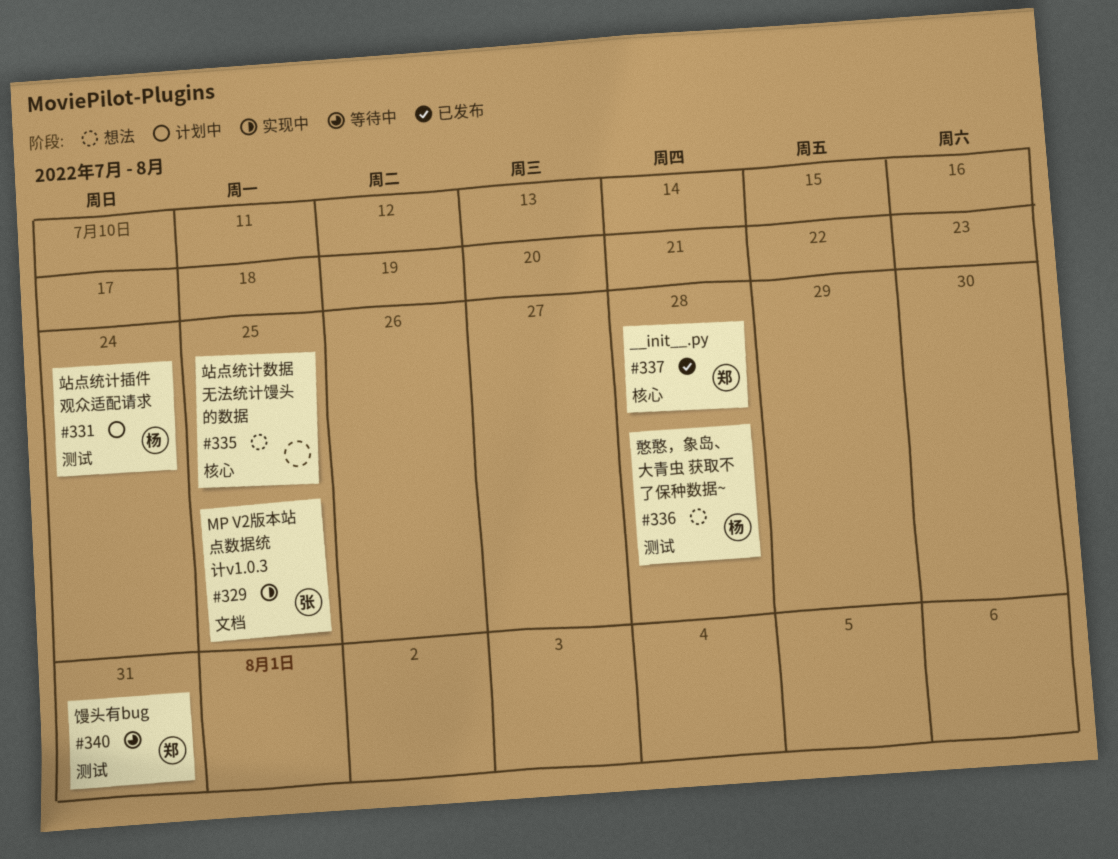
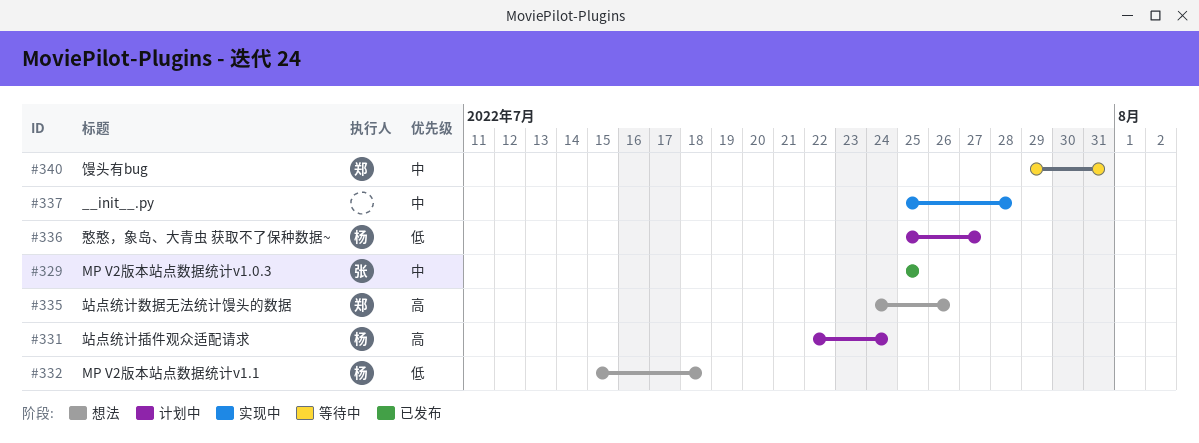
#329, status: 实现中 -> 已发布
#332: none -> present
#335, owner: none -> 郑
#335, due: Jul 25 -> Jul 26
#336, status: 想法 -> 计划中
#336, due: Jul 28 -> Jul 27
#337, status: 已发布 -> 实现中
#337, owner: 郑 -> none

